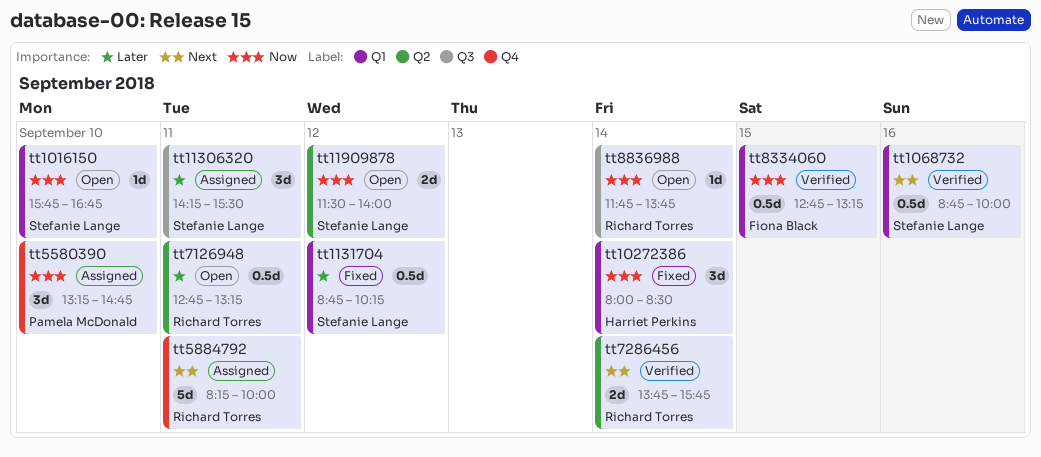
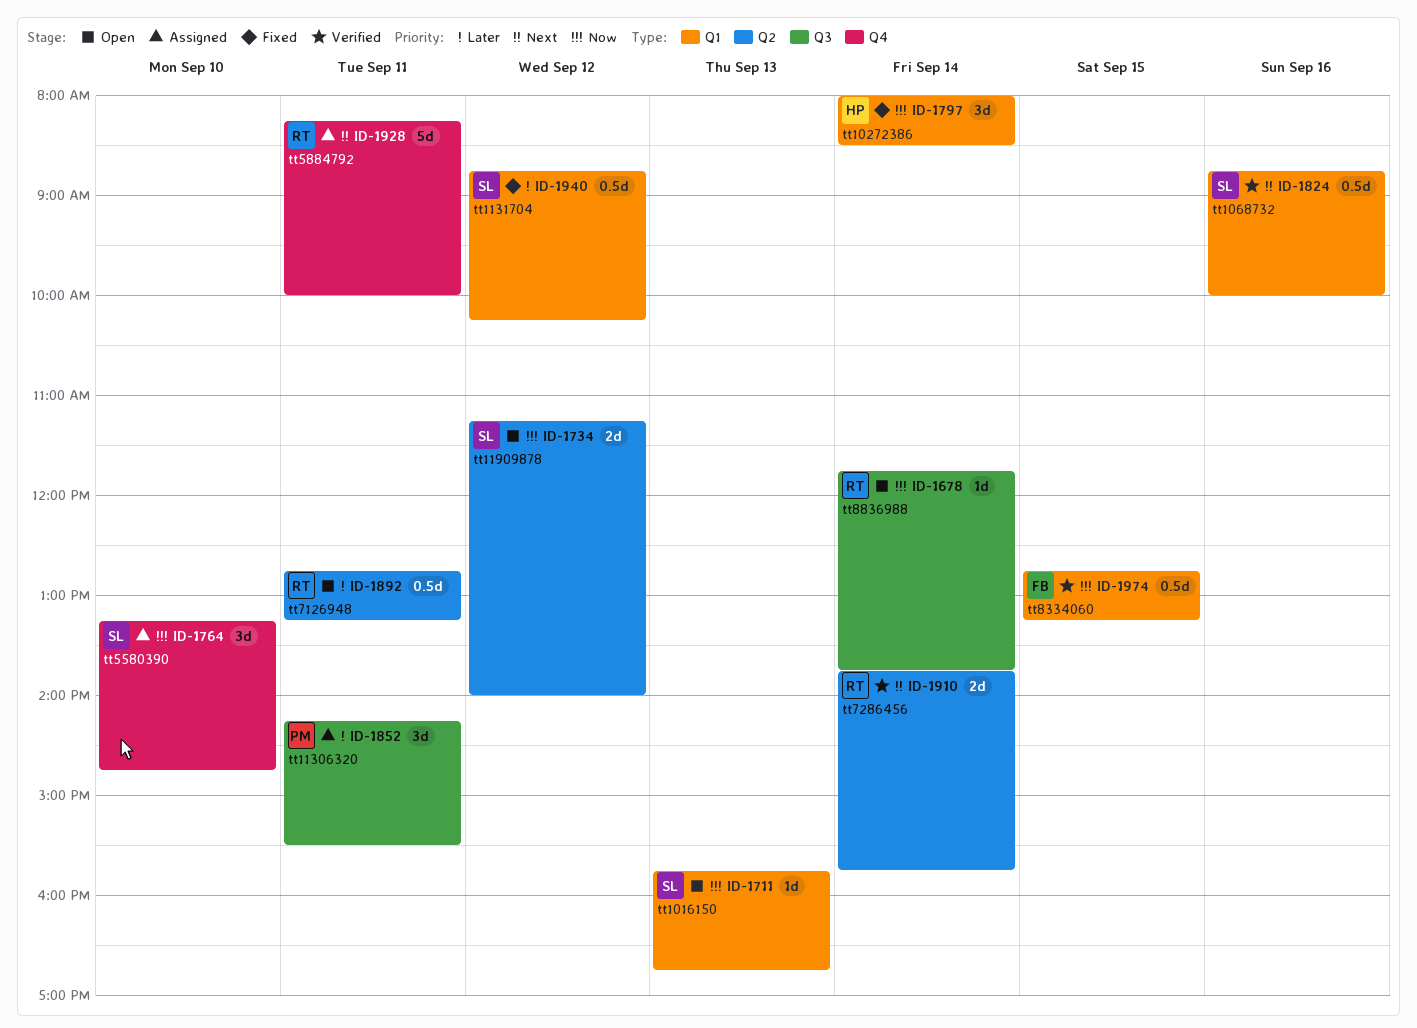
tt1016150, day: Sep 10 -> Sep 13
tt11306320, owner: Stefanie Lange -> Pamela McDonald
tt11909878, begins: 11:30 -> 11:15
tt5580390, owner: Pamela McDonald -> Stefanie Lange

